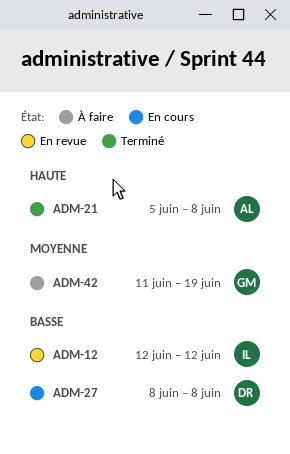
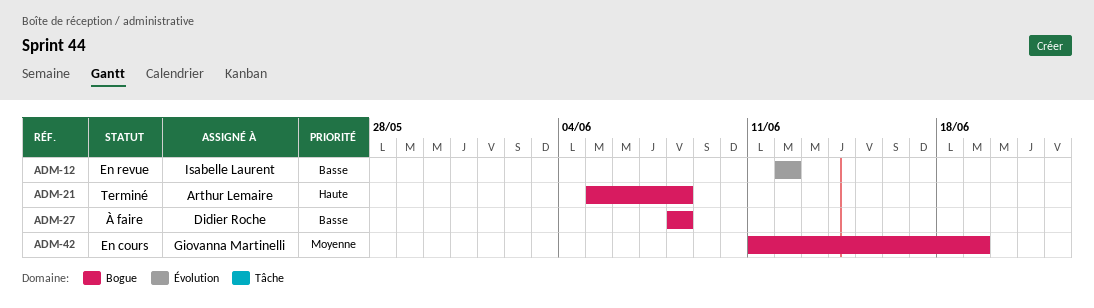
ADM-27, status: En cours -> À faire
ADM-42, status: À faire -> En cours

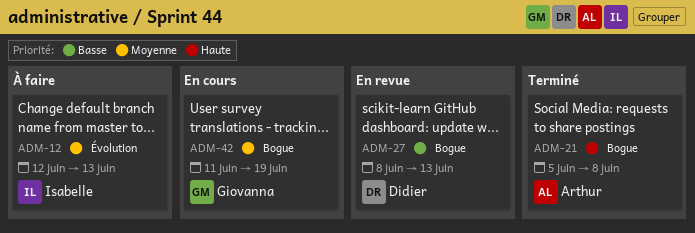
ADM-12, status: En revue -> À faire
ADM-12, priority: Basse -> Moyenne
ADM-12, due: Jun 12 -> Jun 13
ADM-27, status: À faire -> En revue
ADM-27, due: Jun 8 -> Jun 13

